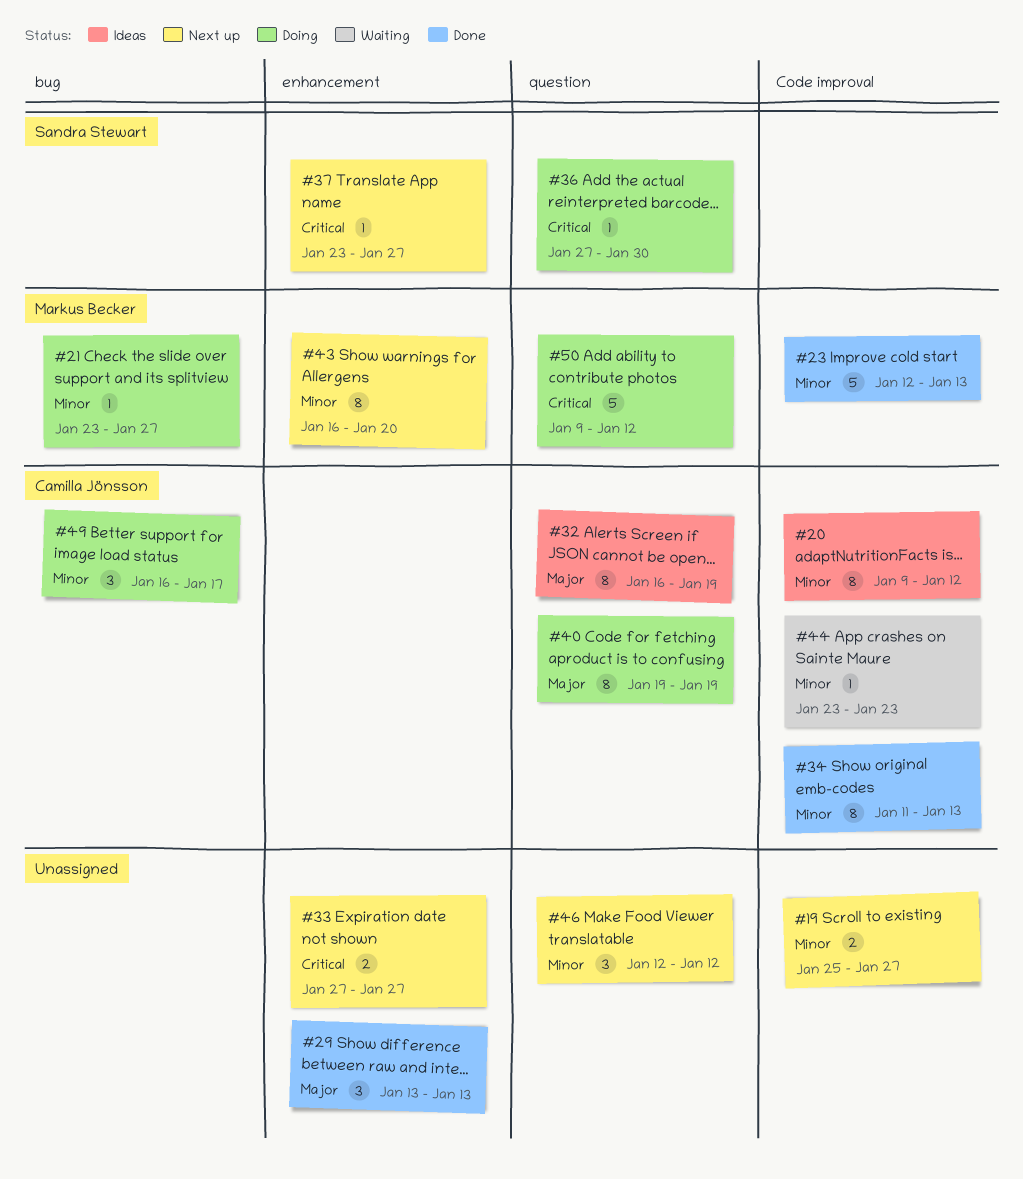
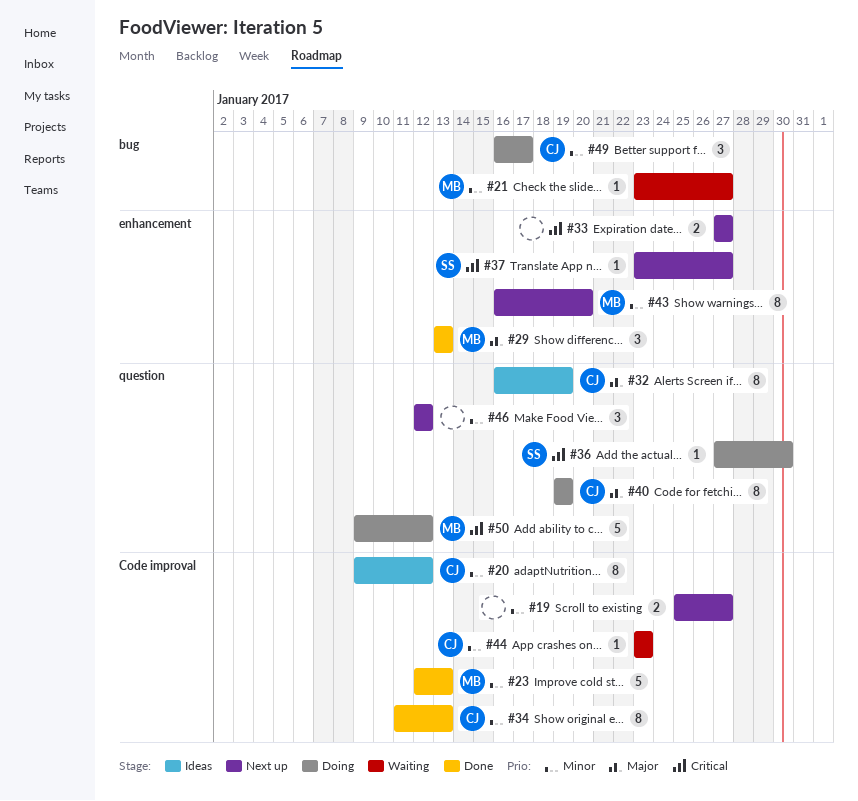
#21, status: Doing -> Waiting
#29, owner: none -> Markus Becker

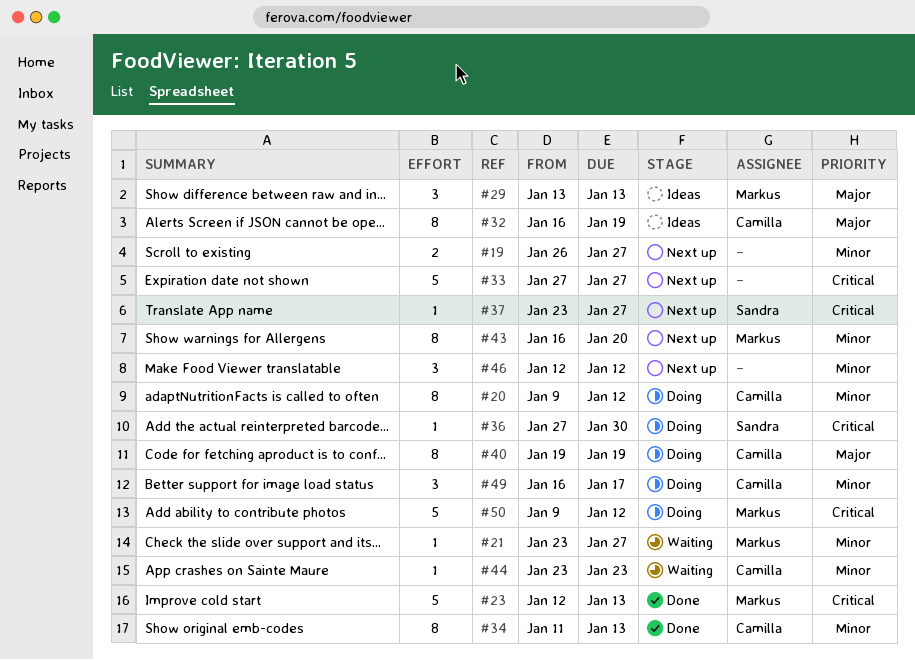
#19, start: Jan 25 -> Jan 26
#20, status: Ideas -> Doing
#23, priority: Minor -> Critical
#29, status: Done -> Ideas
#33, estimate: 2 -> 5

